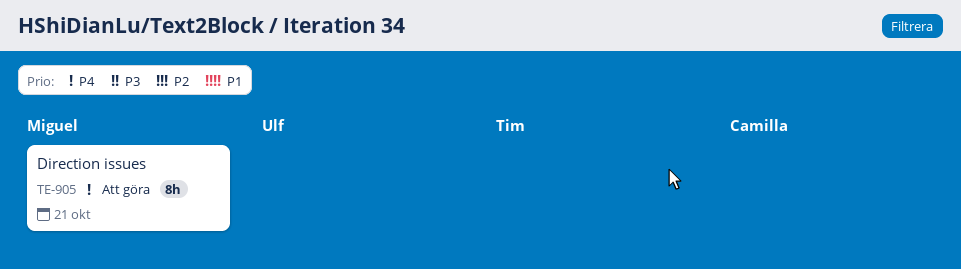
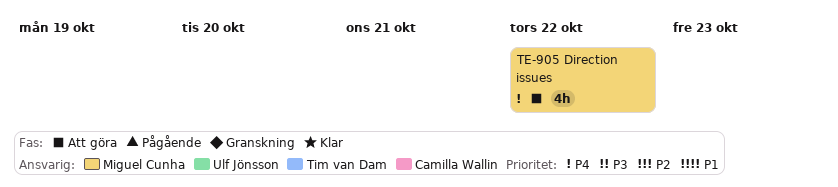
TE-905, estimate: 8h -> 4h
TE-905, due: Oct 21 -> Oct 22

